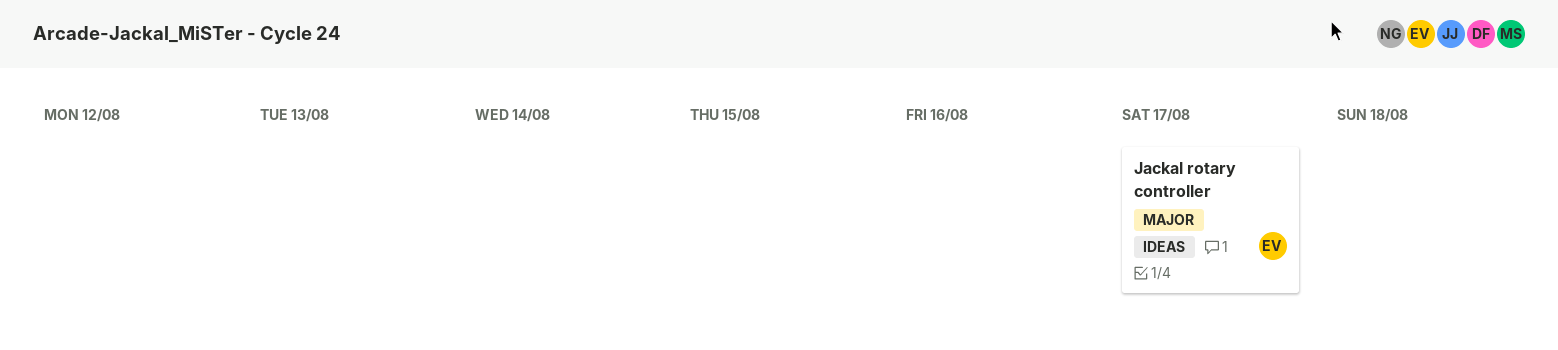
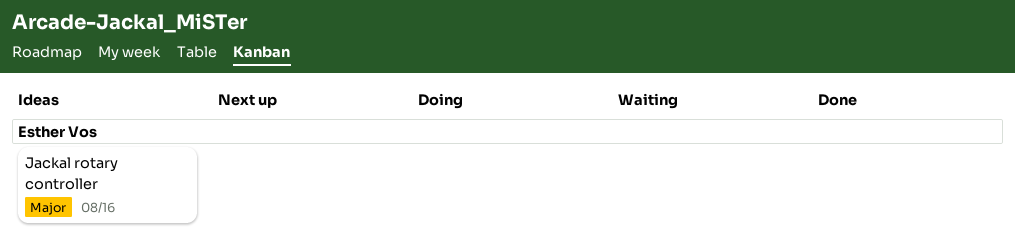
Jackal rotary controller, due: Aug 17 -> Aug 16

